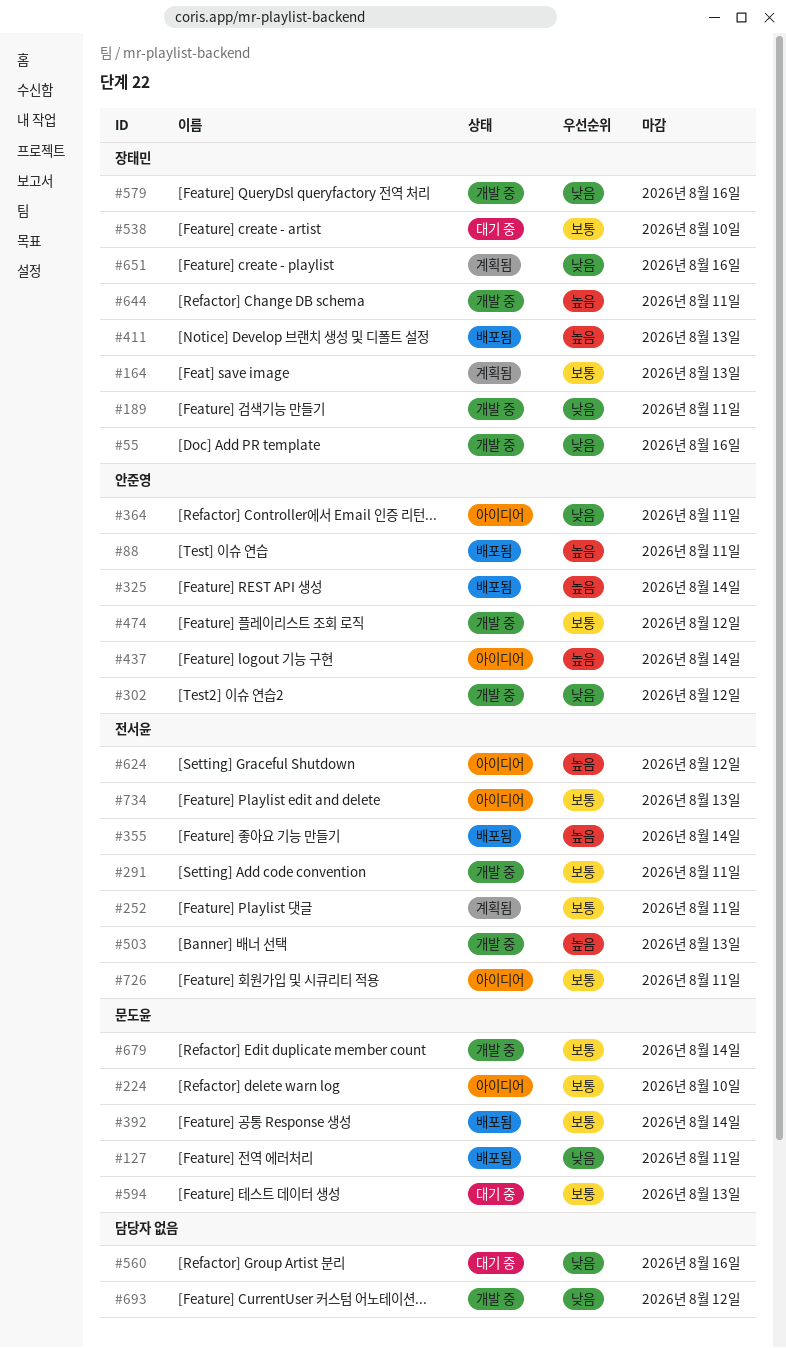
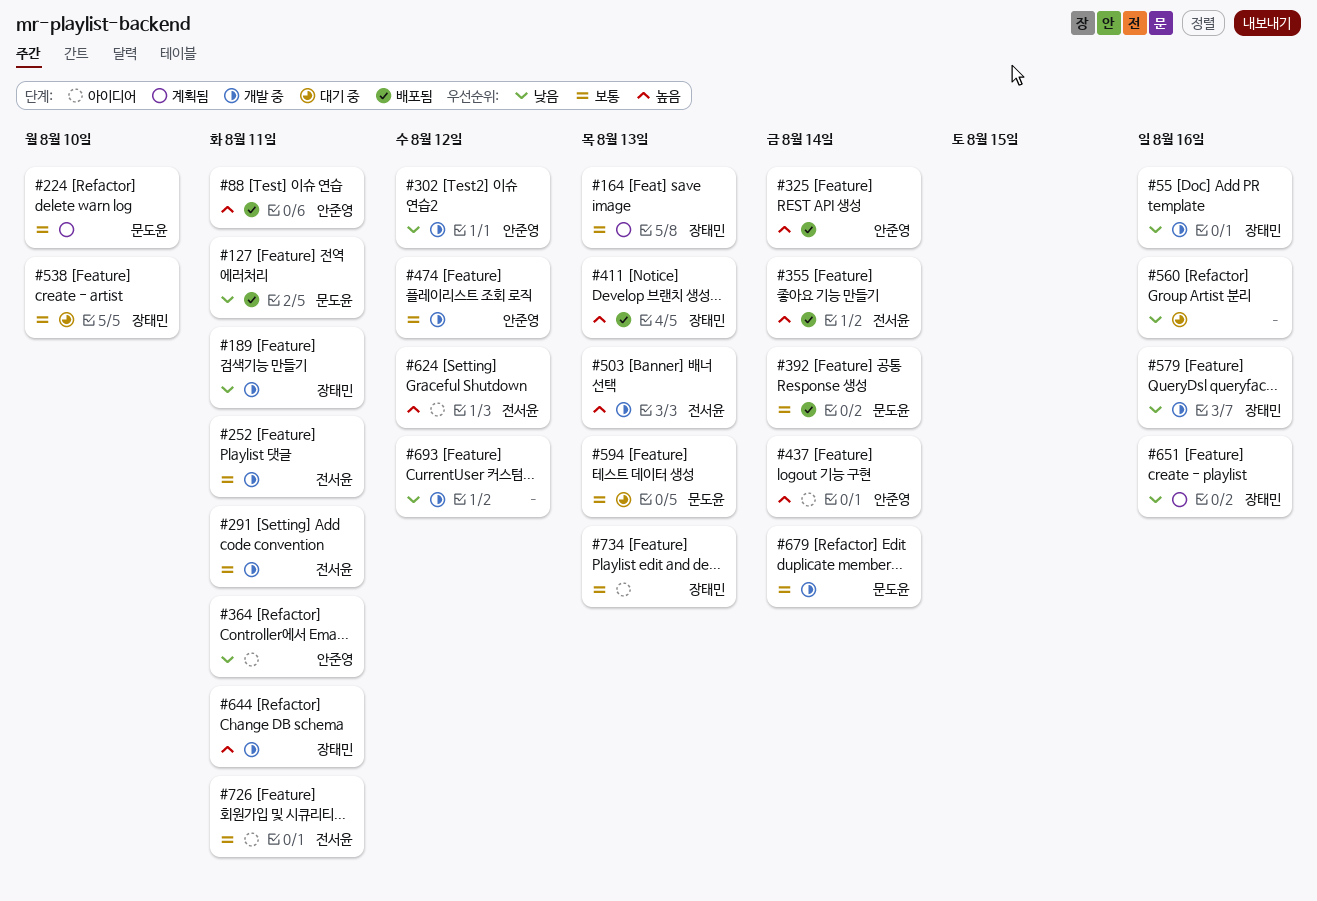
#224, status: 아이디어 -> 계획됨
#252, status: 계획됨 -> 개발 중
#734, owner: 전서윤 -> 장태민

